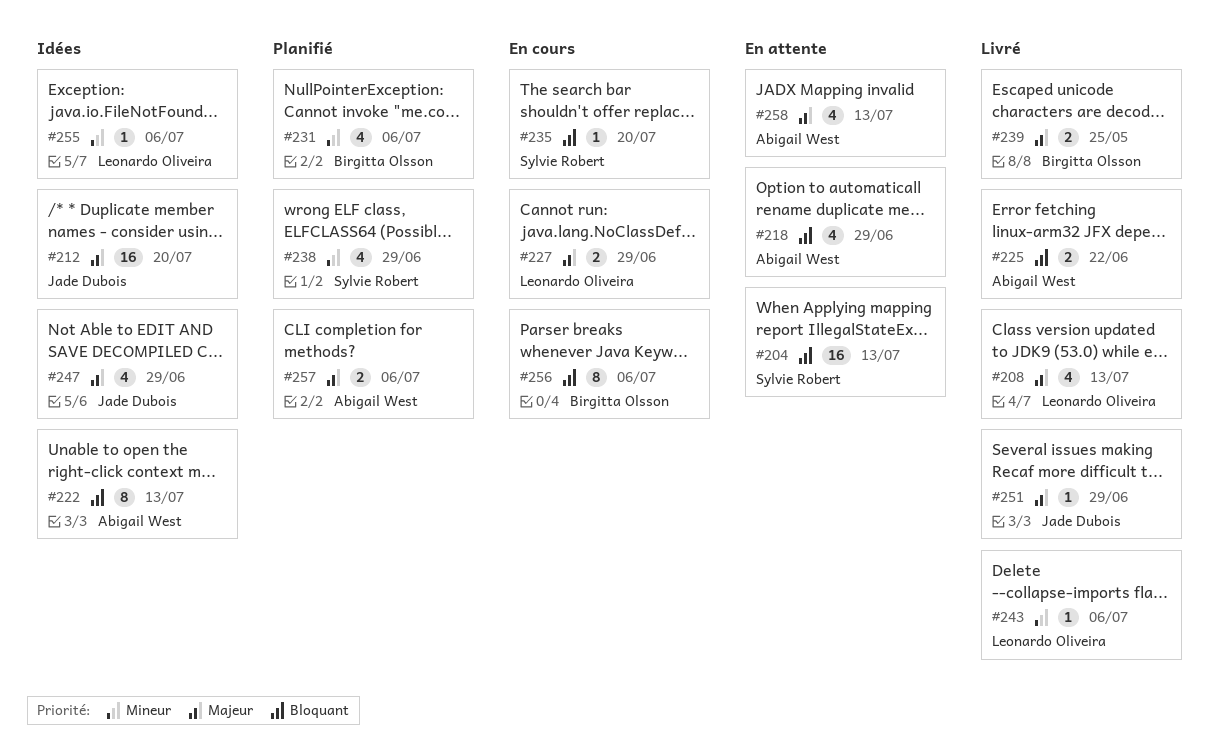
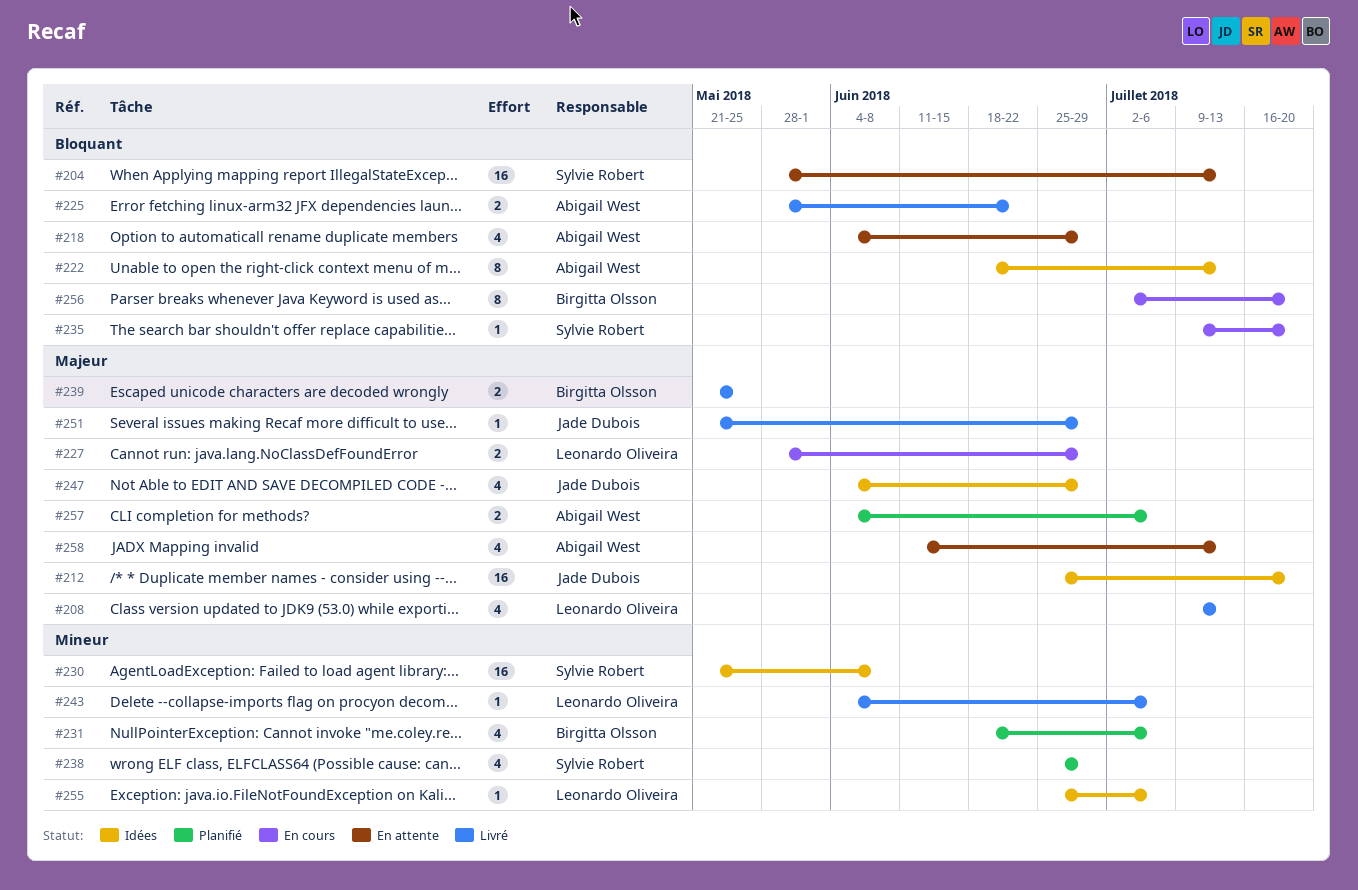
#230: none -> present
#256, due: Jul 6 -> Jul 20

